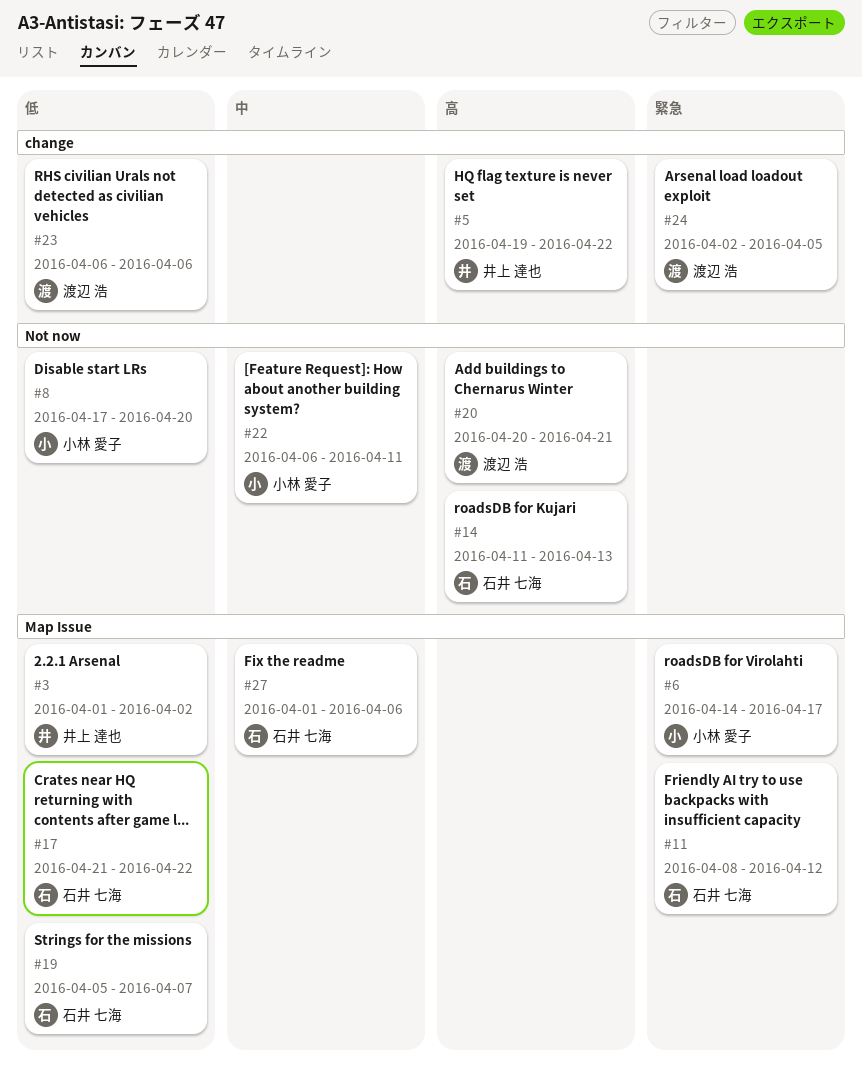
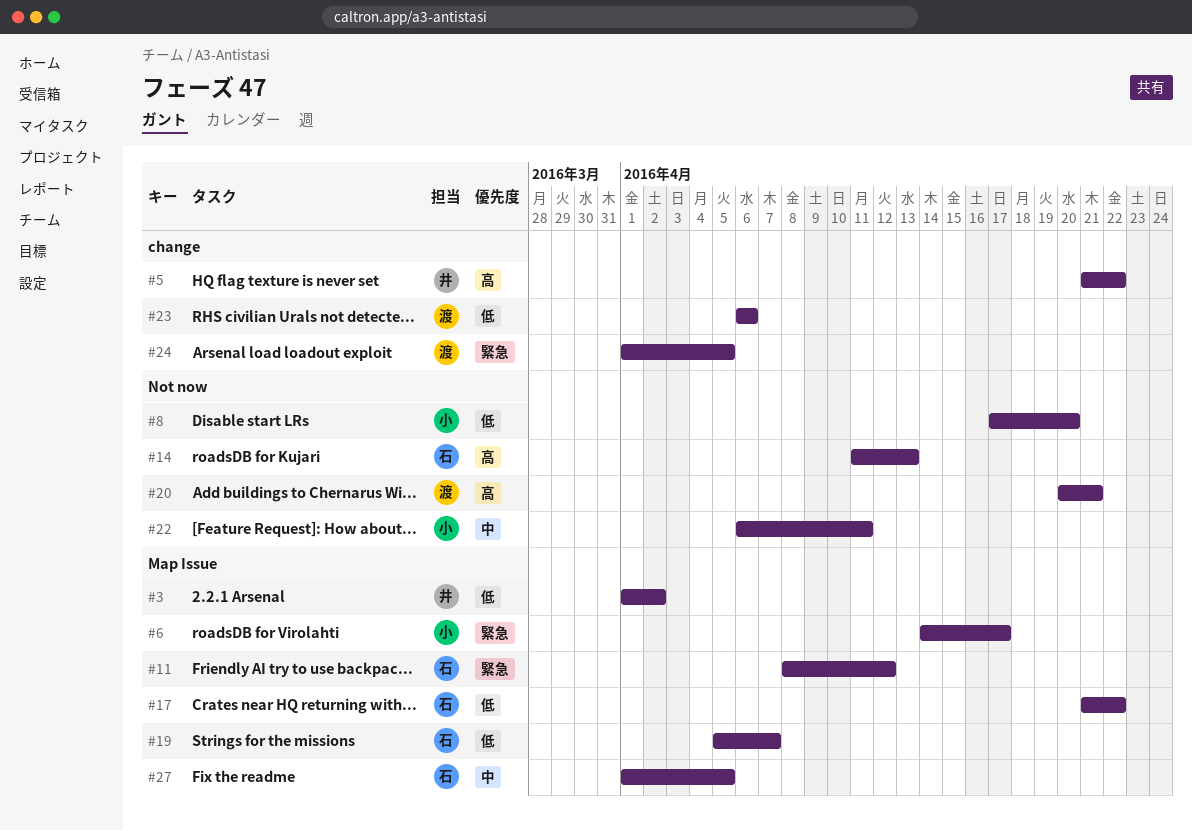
#5, start: Apr 19 -> Apr 21
#24, start: Apr 2 -> Apr 1
#27, due: Apr 6 -> Apr 5

